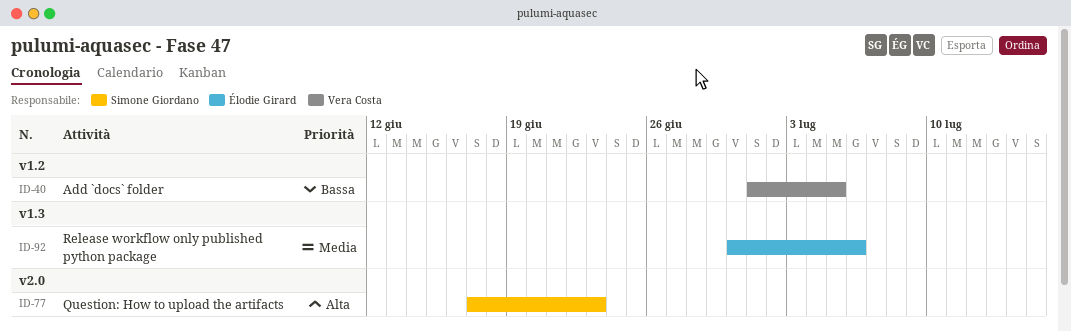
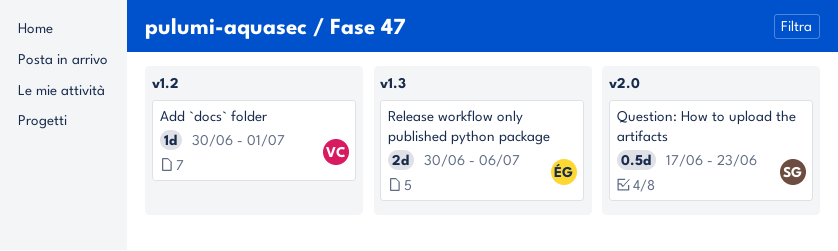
Add `docs` folder, start: Jul 1 -> Jun 30
Add `docs` folder, due: Jul 5 -> Jul 1

